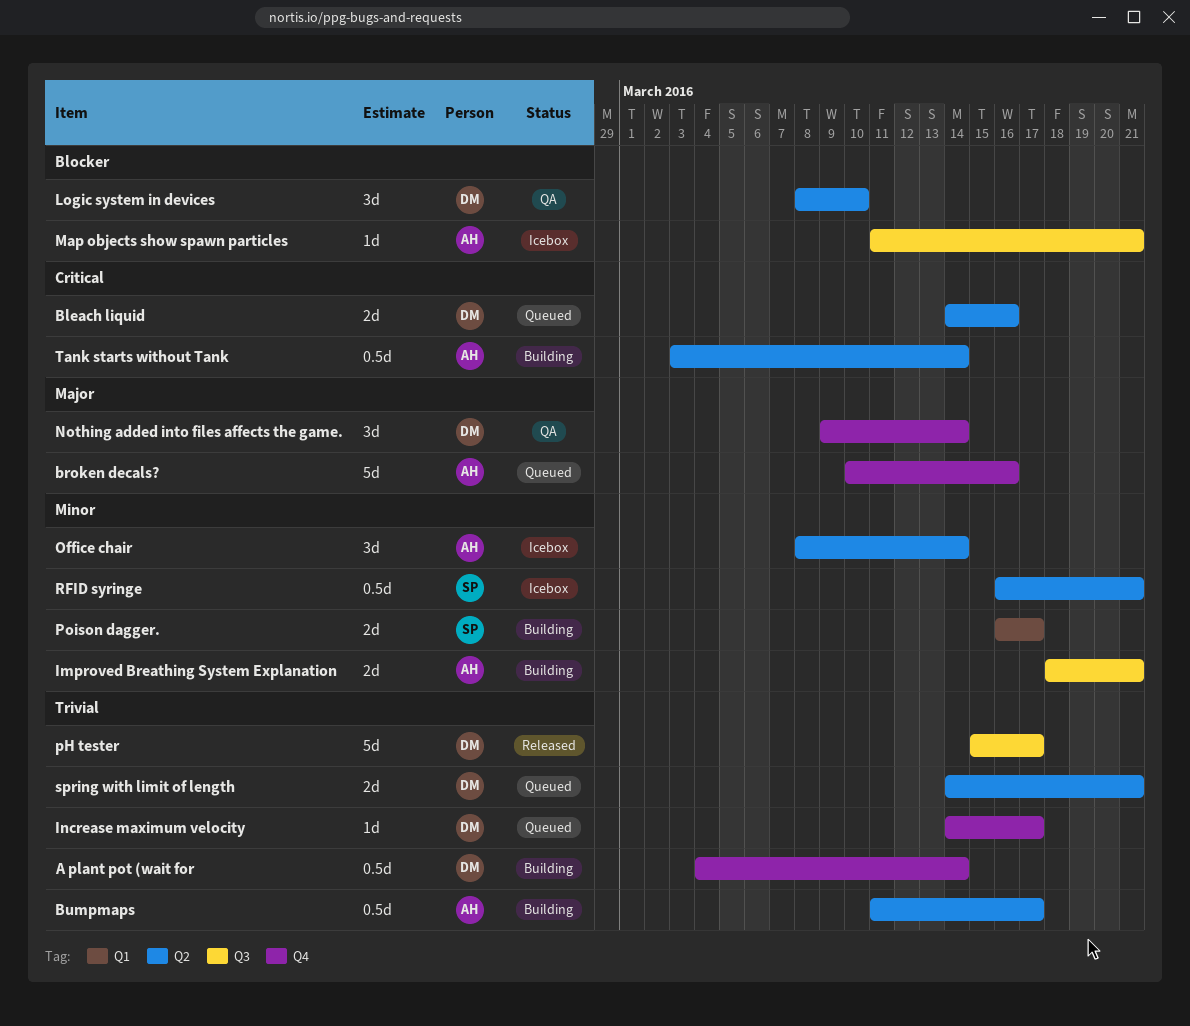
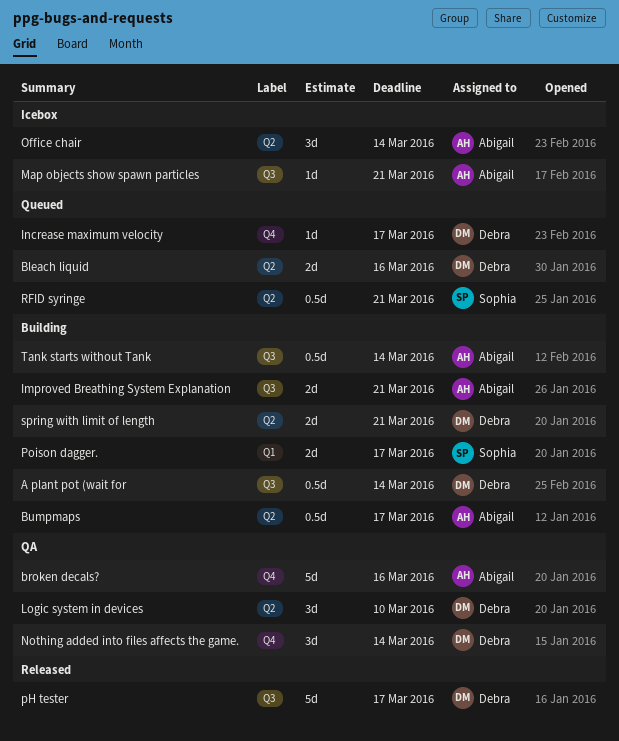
A plant pot (wait for, label: Q4 -> Q3
broken decals?, status: Queued -> QA
RFID syringe, status: Icebox -> Queued
spring with limit of length, status: Queued -> Building
Tank starts without Tank, label: Q2 -> Q3

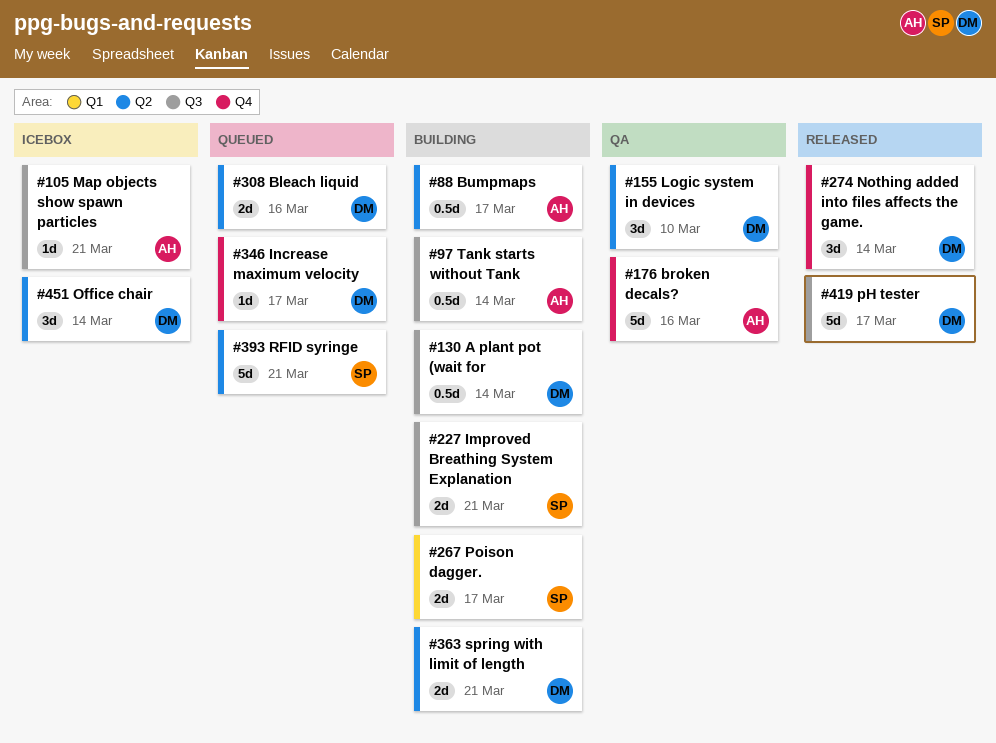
Improved Breathing System Explanation, owner: Abigail -> Sophia
Nothing added into files affects the game., status: QA -> Released
Office chair, owner: Abigail -> Debra
RFID syringe, estimate: 0.5d -> 5d

